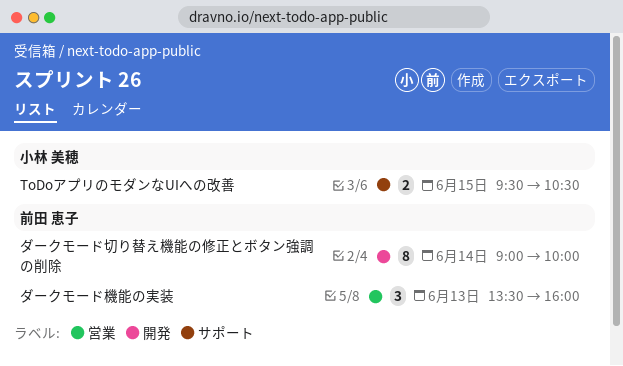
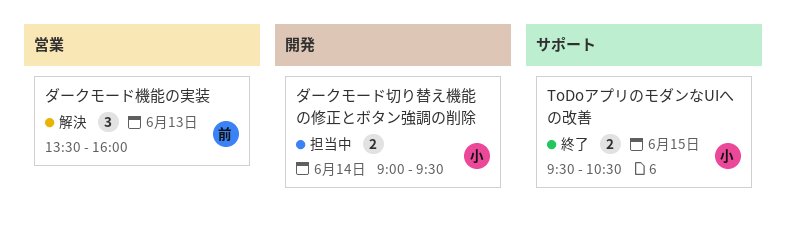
ダークモード切り替え機能の修正とボタン強調の削除, owner: 前田 恵子 -> 小林 美穂
ダークモード切り替え機能の修正とボタン強調の削除, estimate: 8 -> 2
ダークモード切り替え機能の修正とボタン強調の削除, ends: 10:00 -> 09:30

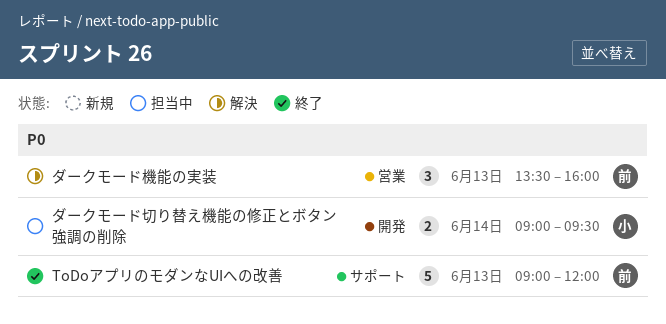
ToDoアプリのモダンなUIへの改善, owner: 小 -> 前
ToDoアプリのモダンなUIへの改善, estimate: 2 -> 5
ToDoアプリのモダンなUIへの改善, day: Jun 15 -> Jun 13
ToDoアプリのモダンなUIへの改善, begins: 09:30 -> 09:00
ToDoアプリのモダンなUIへの改善, ends: 10:30 -> 12:00

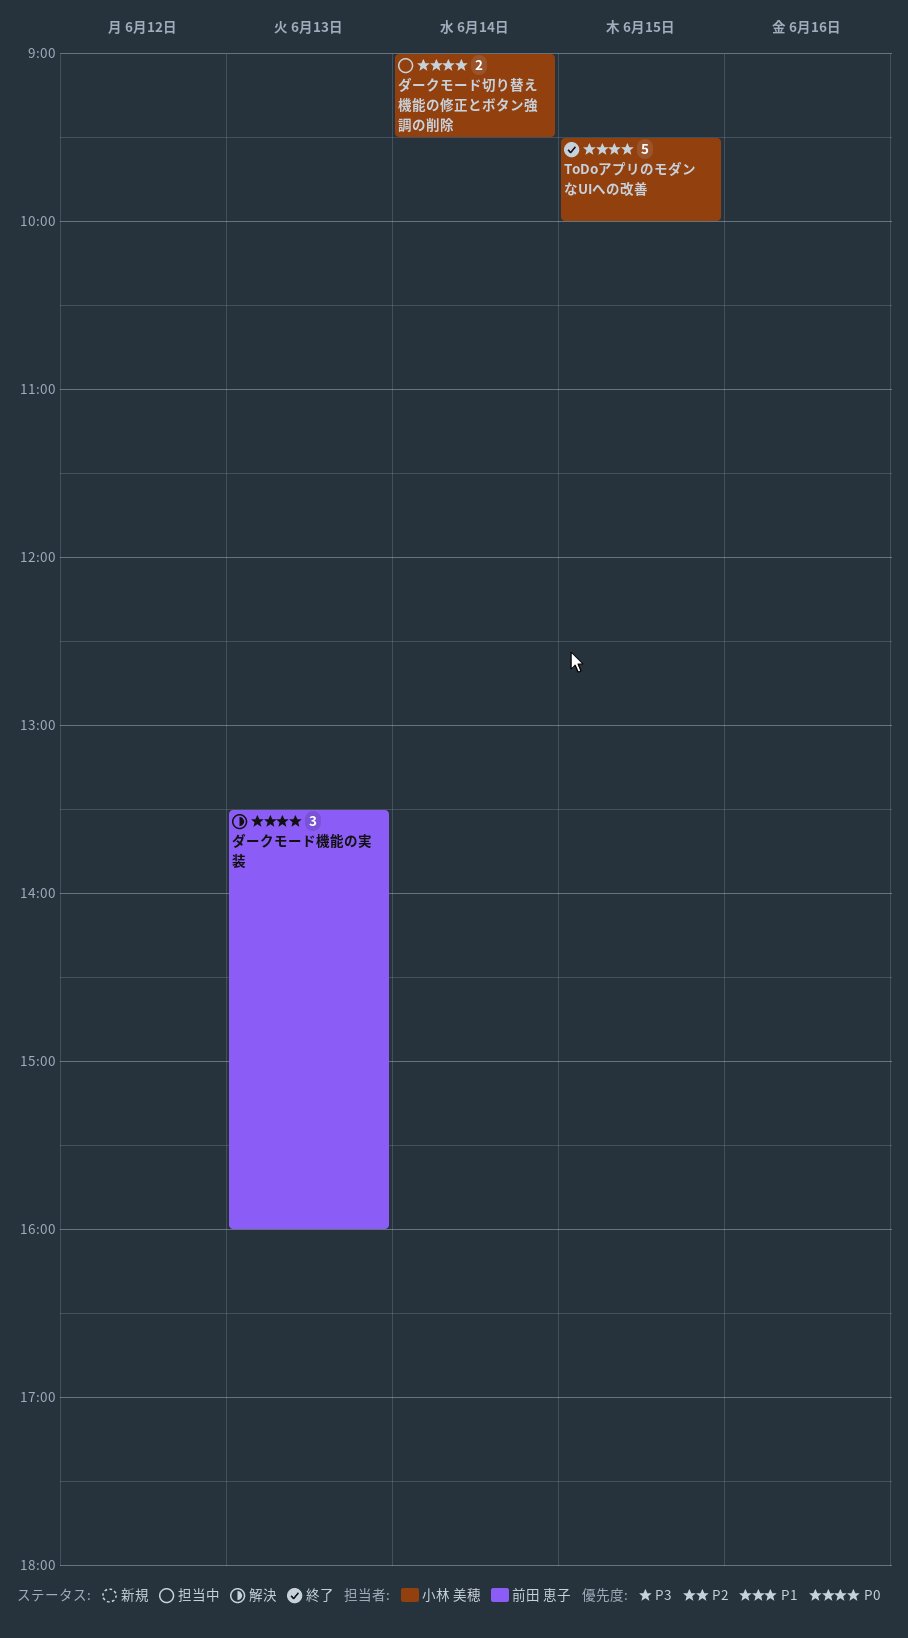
ToDoアプリのモダンなUIへの改善, owner: 前田 恵子 -> 小林 美穂
ToDoアプリのモダンなUIへの改善, day: Jun 13 -> Jun 15
ToDoアプリのモダンなUIへの改善, begins: 09:00 -> 09:30
ToDoアプリのモダンなUIへの改善, ends: 12:00 -> 10:00

